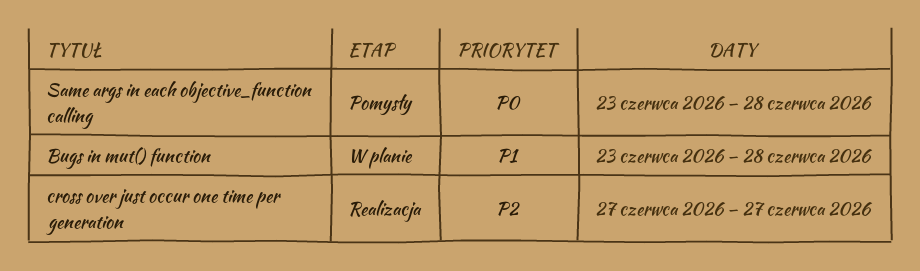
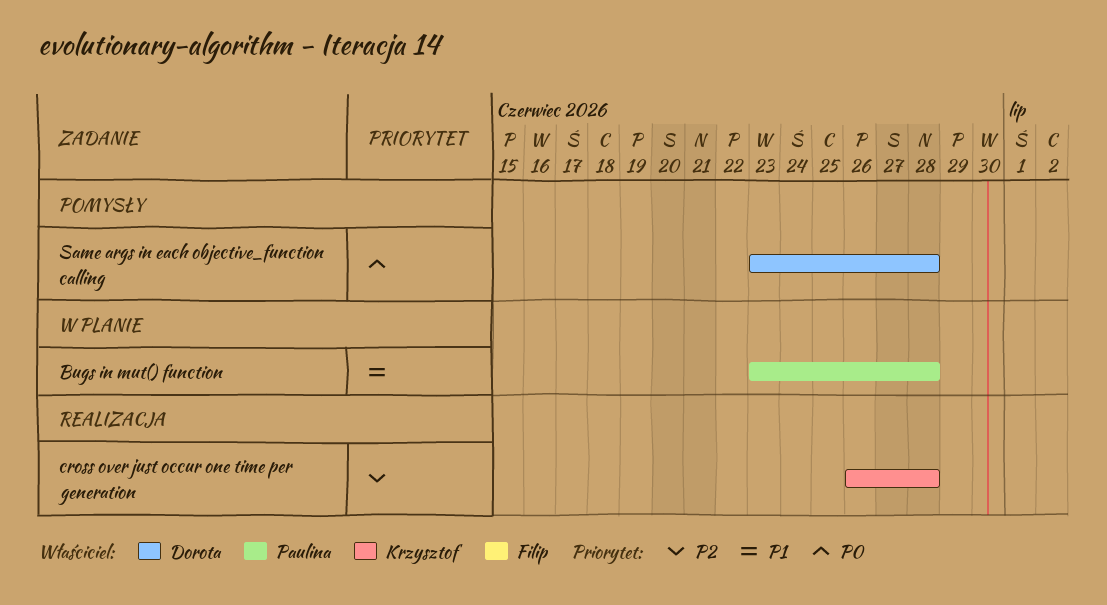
cross over just occur one time per generation, start: Jun 27 -> Jun 26
cross over just occur one time per generation, due: Jun 27 -> Jun 28

